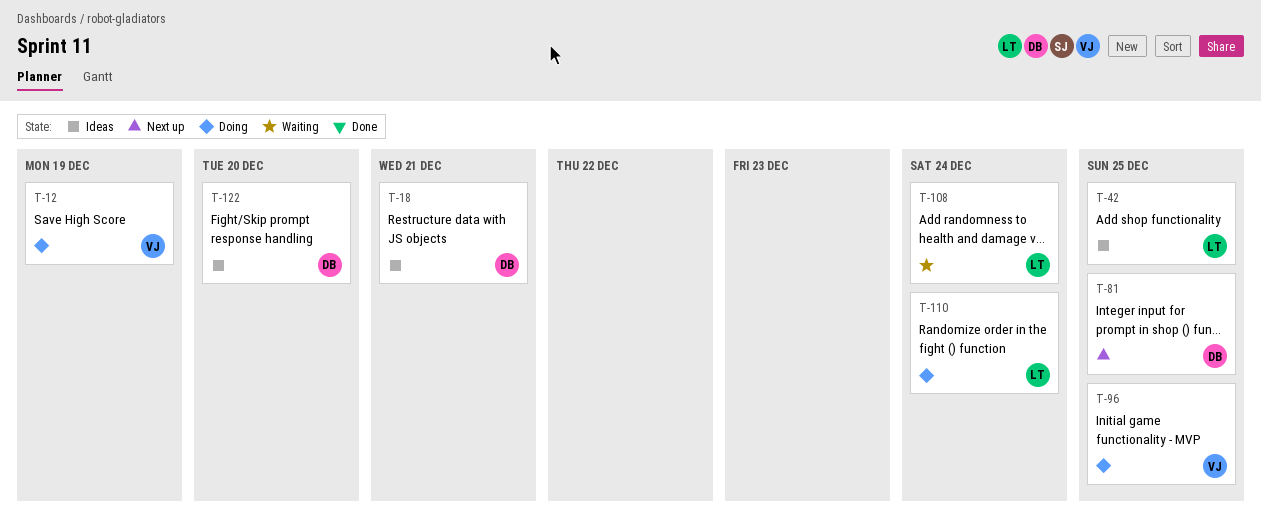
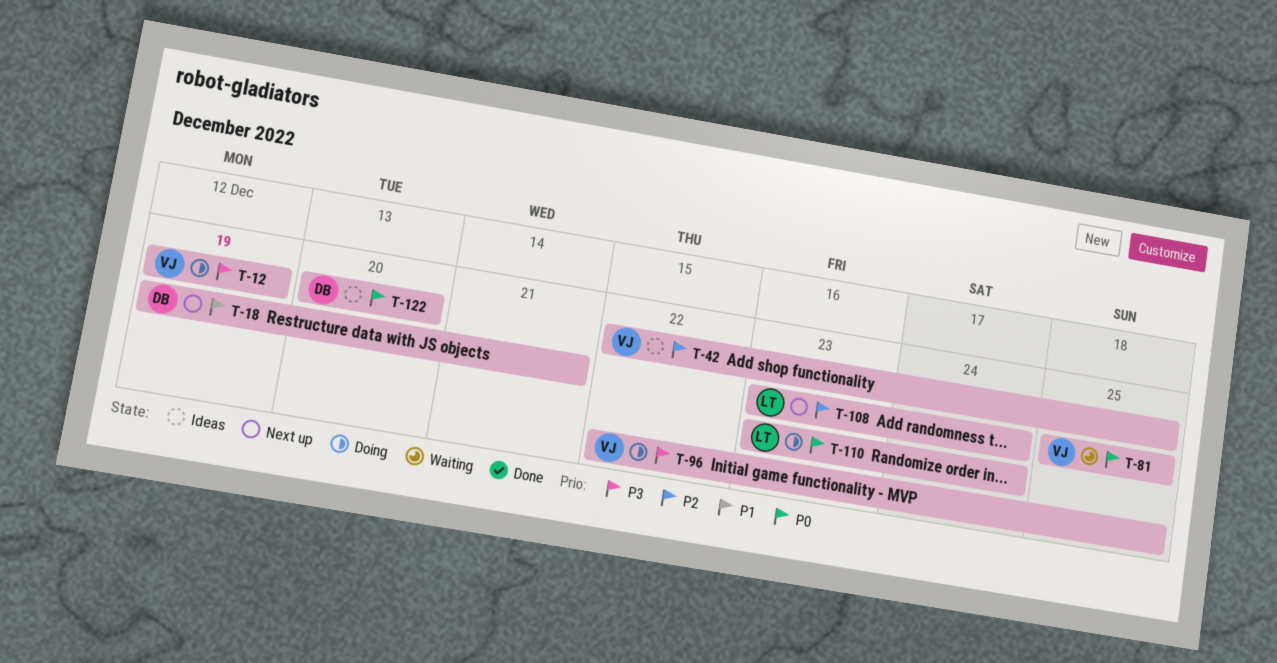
T-18, status: Ideas -> Next up
T-42, owner: LT -> VJ
T-81, status: Next up -> Waiting
T-81, owner: DB -> VJ
T-108, status: Waiting -> Next up

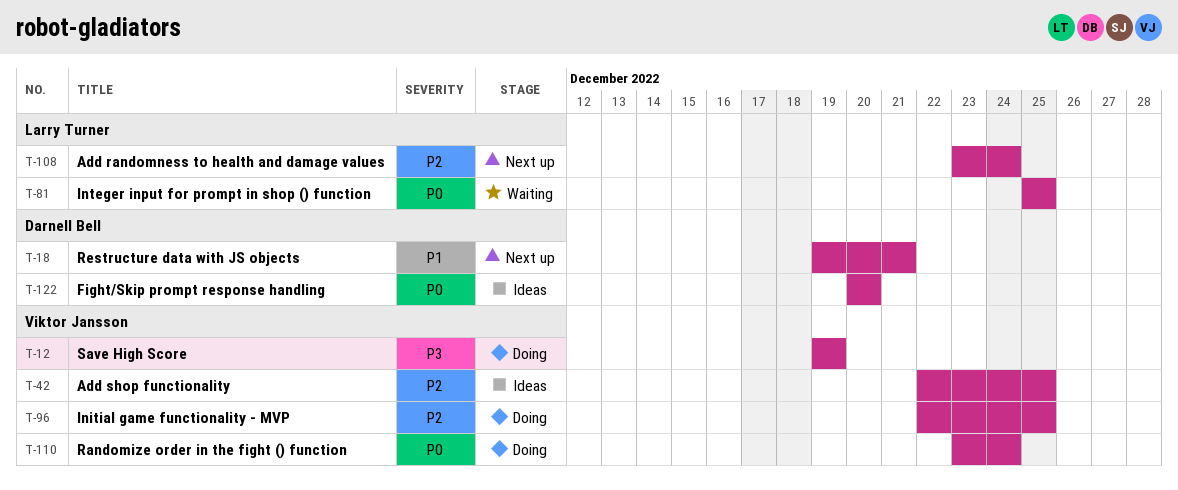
T-81, owner: Viktor Jansson -> Larry Turner
T-96, priority: P3 -> P2
T-110, owner: Larry Turner -> Viktor Jansson

